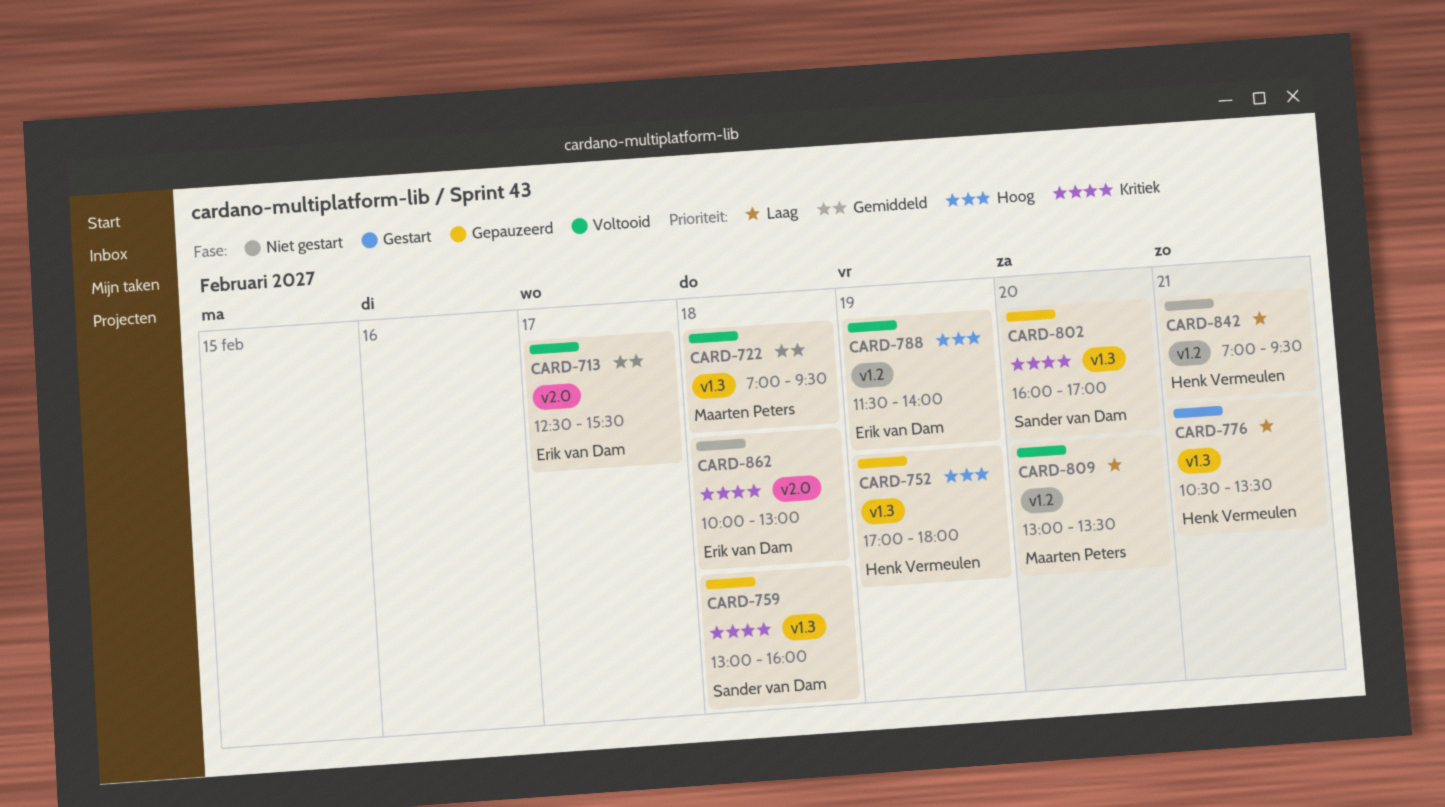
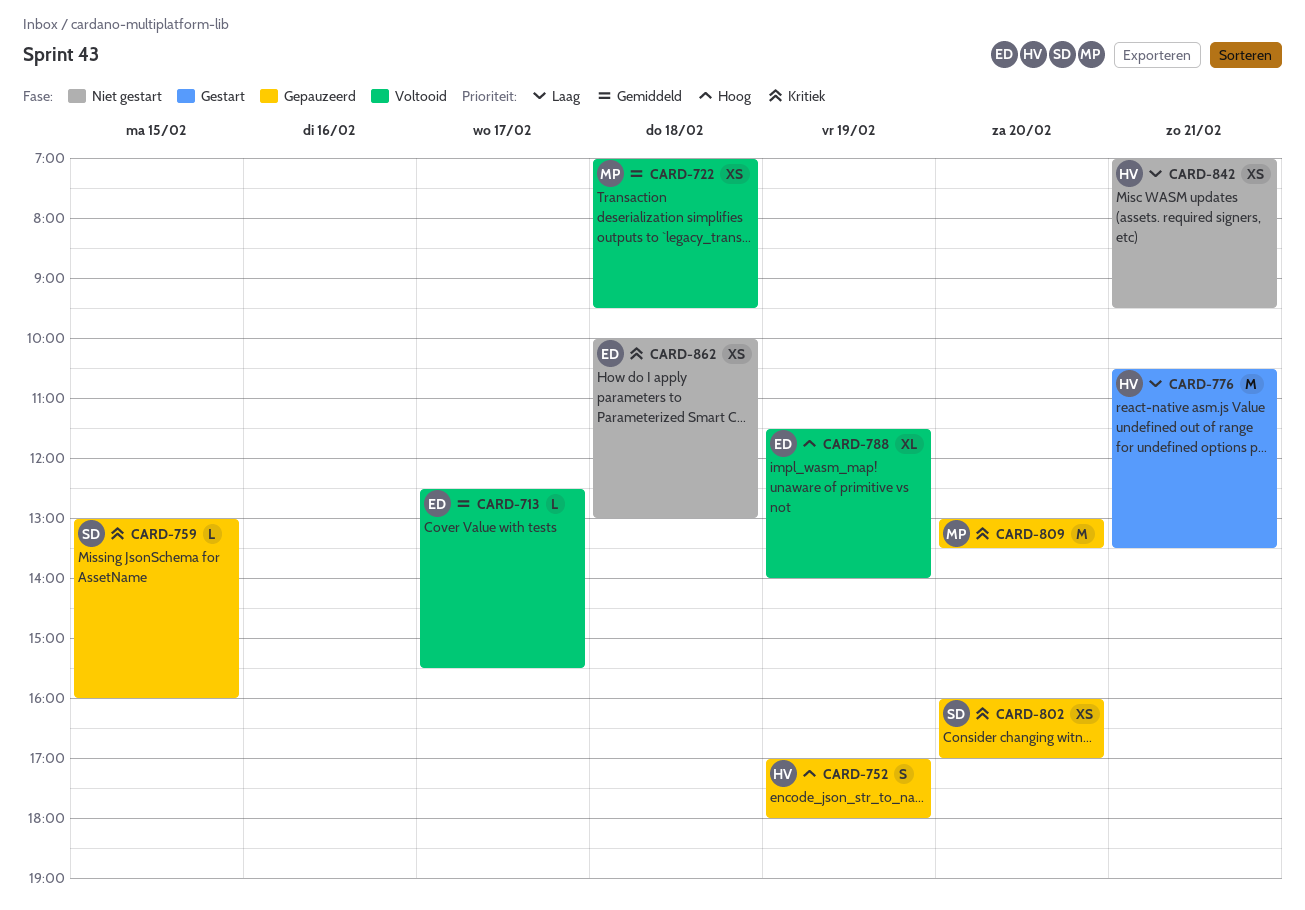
CARD-759, day: Feb 18 -> Feb 15
CARD-809, status: Voltooid -> Gepauzeerd
CARD-809, priority: Laag -> Kritiek

